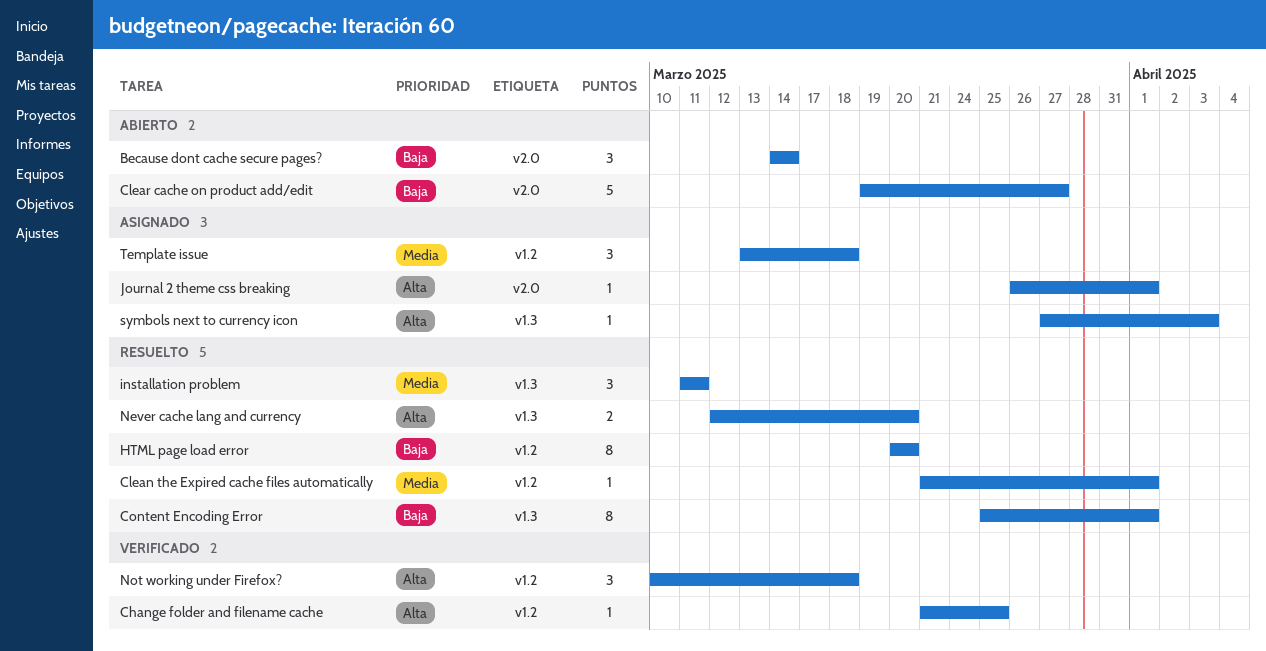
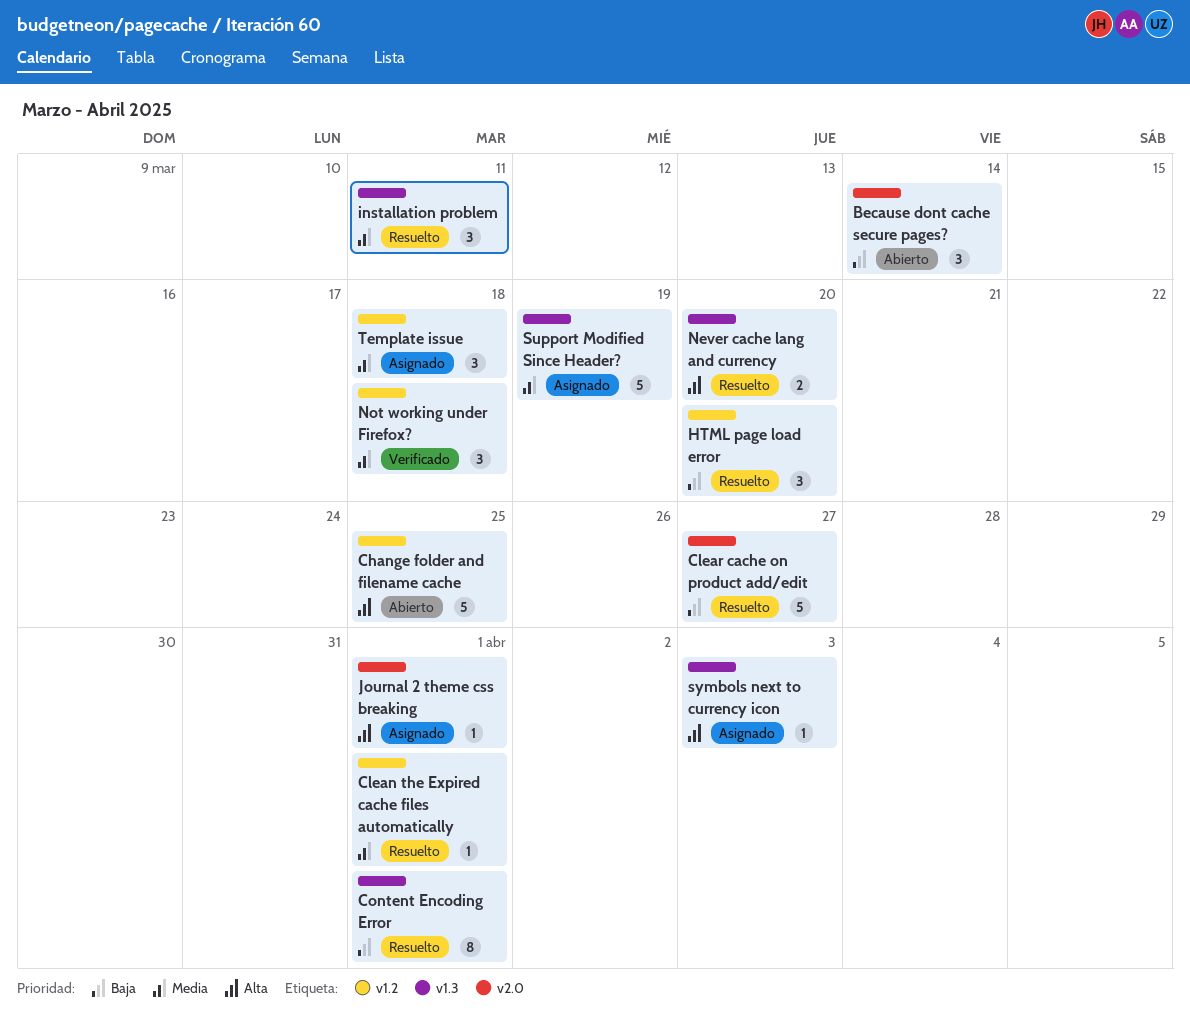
Change folder and filename cache, status: Verificado -> Abierto
Change folder and filename cache, estimate: 1 -> 5
Clear cache on product add/edit, status: Abierto -> Resuelto
HTML page load error, estimate: 8 -> 3
Not working under Firefox?, priority: Alta -> Media
Support Modified Since Header?: none -> present

